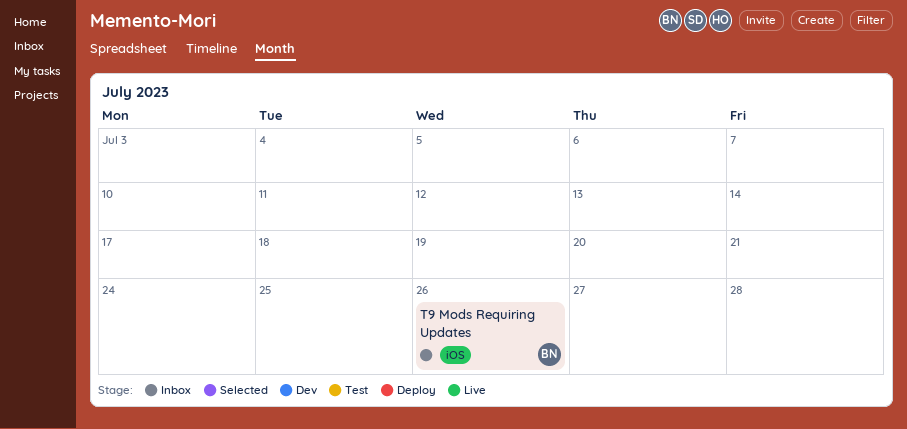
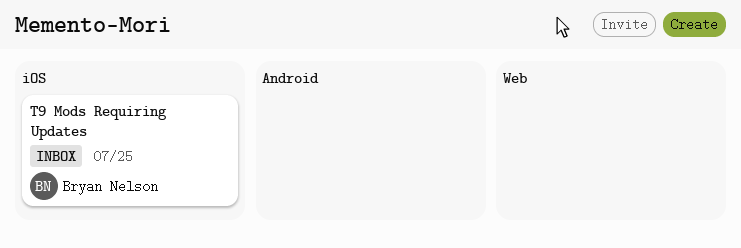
T9, due: Jul 26 -> Jul 25

